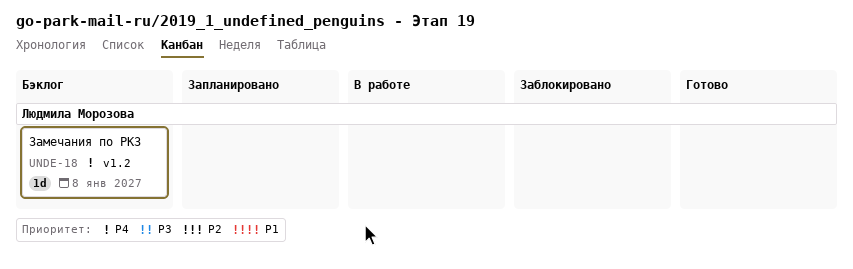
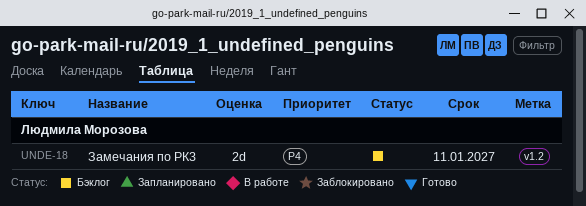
UNDE-18, estimate: 1d -> 2d
UNDE-18, due: Jan 8 -> Jan 11

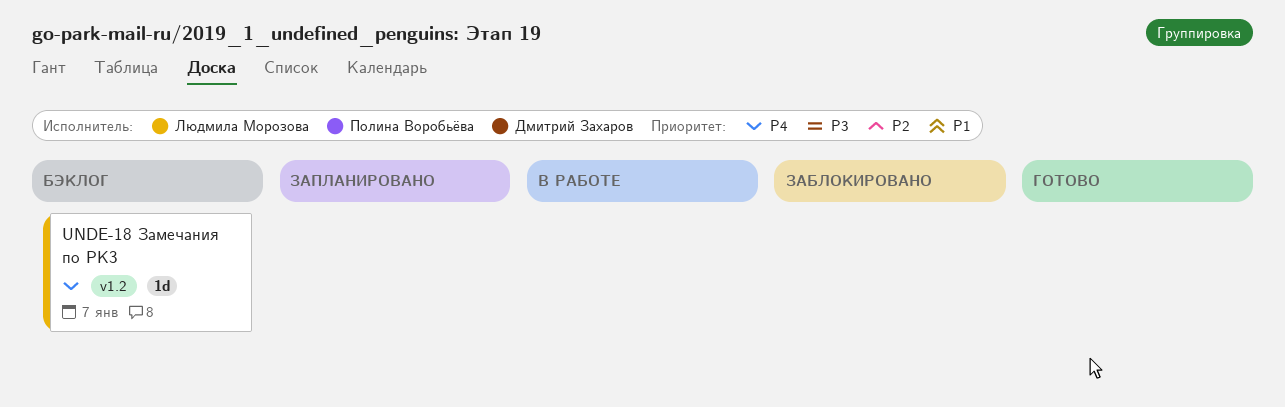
UNDE-18, estimate: 2d -> 1d
UNDE-18, due: Jan 11 -> Jan 7

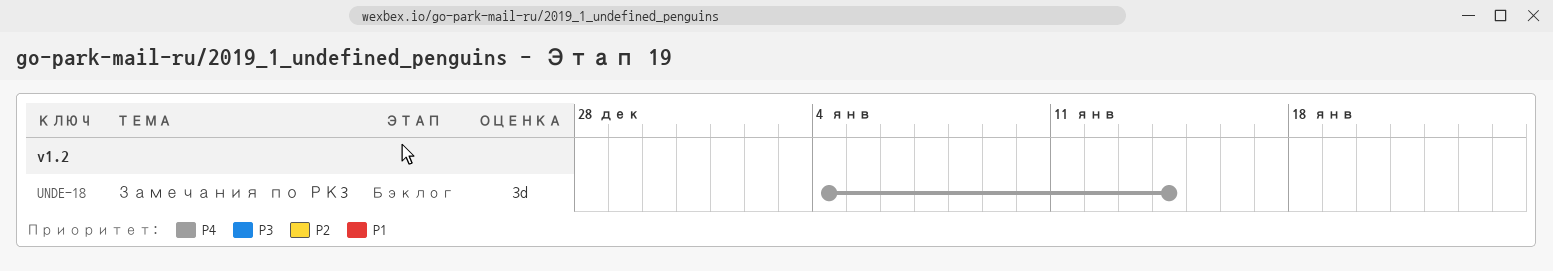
UNDE-18, estimate: 1d -> 3d
UNDE-18, due: Jan 7 -> Jan 14

